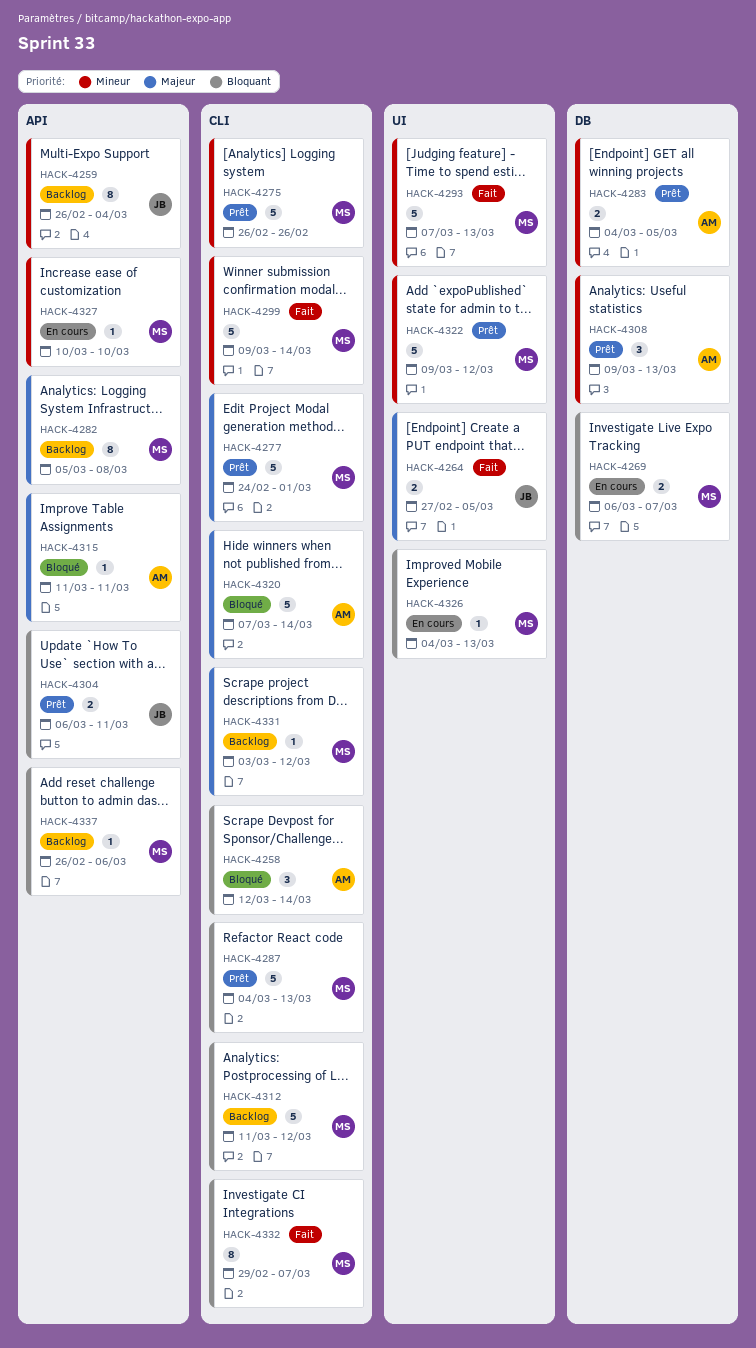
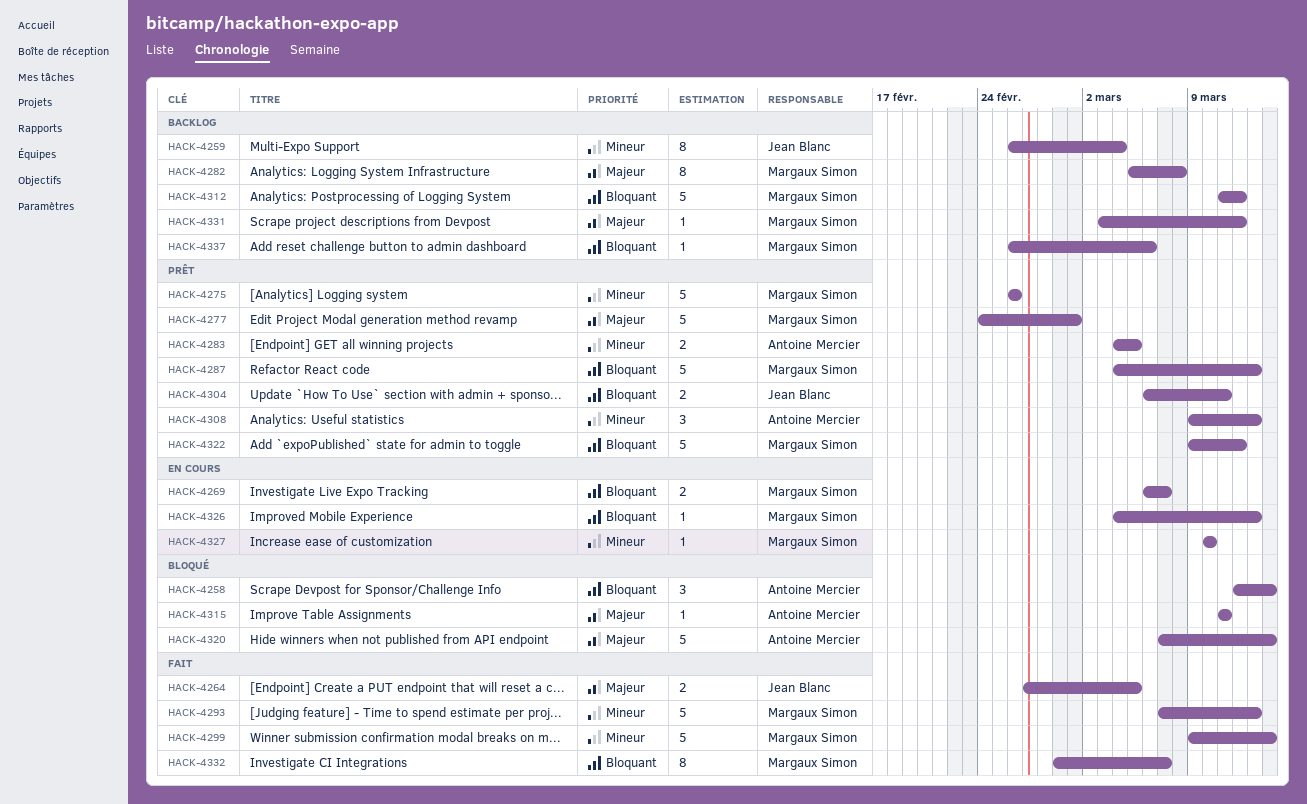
HACK-4322, priority: Mineur -> Bloquant

